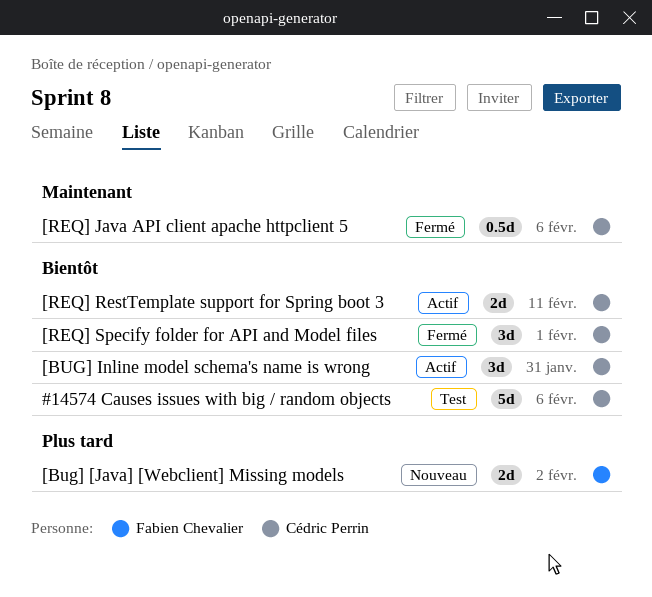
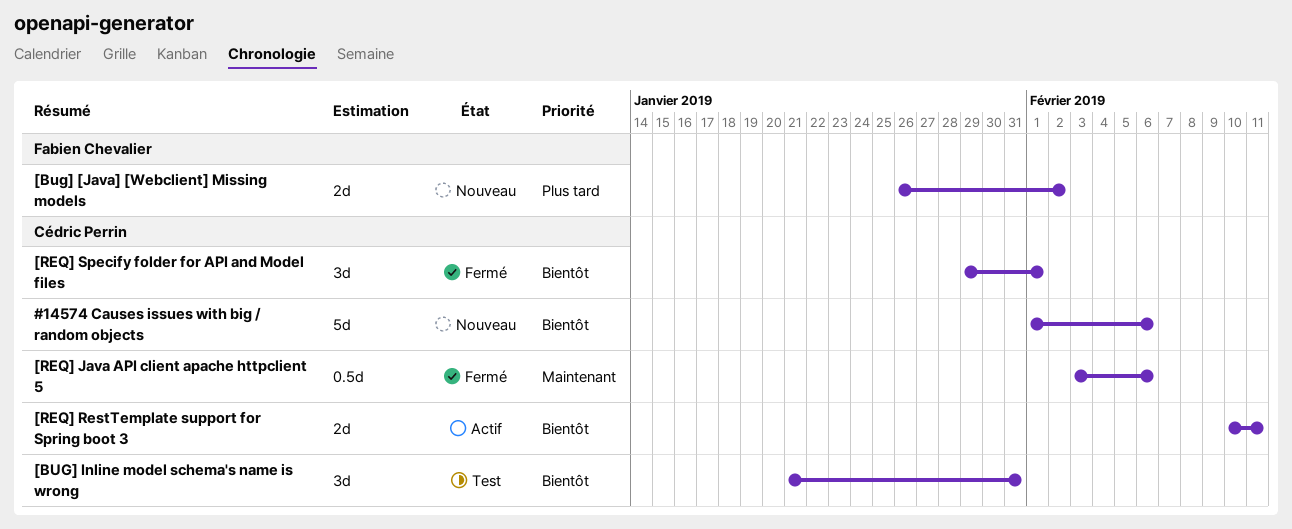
#14574 Causes issues with big / random objects, status: Test -> Nouveau
[BUG] Inline model schema's name is wrong, status: Actif -> Test

